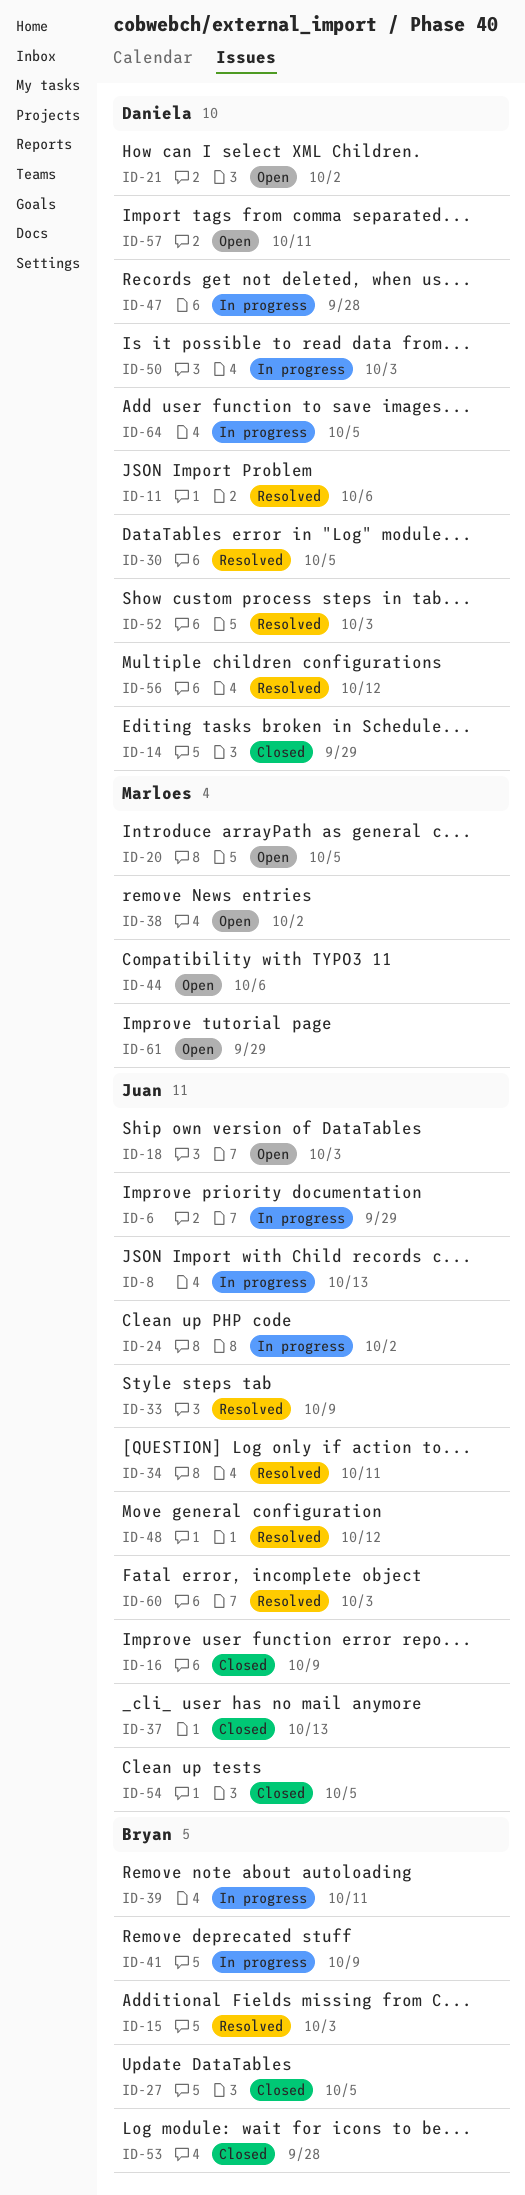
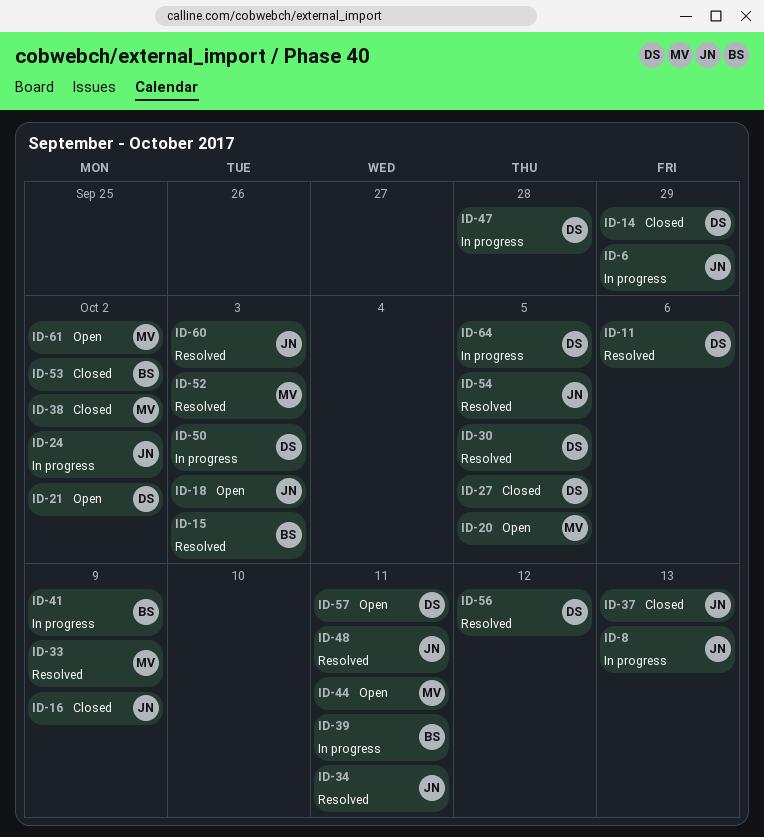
ID-27, owner: Bryan -> Daniela
ID-33, owner: Juan -> Marloes
ID-38, status: Open -> Closed
ID-44, due: Oct 6 -> Oct 11
ID-48, due: Oct 12 -> Oct 11
ID-52, owner: Daniela -> Marloes
ID-53, due: Sep 28 -> Oct 2
ID-54, status: Closed -> Resolved
ID-61, due: Sep 29 -> Oct 2

